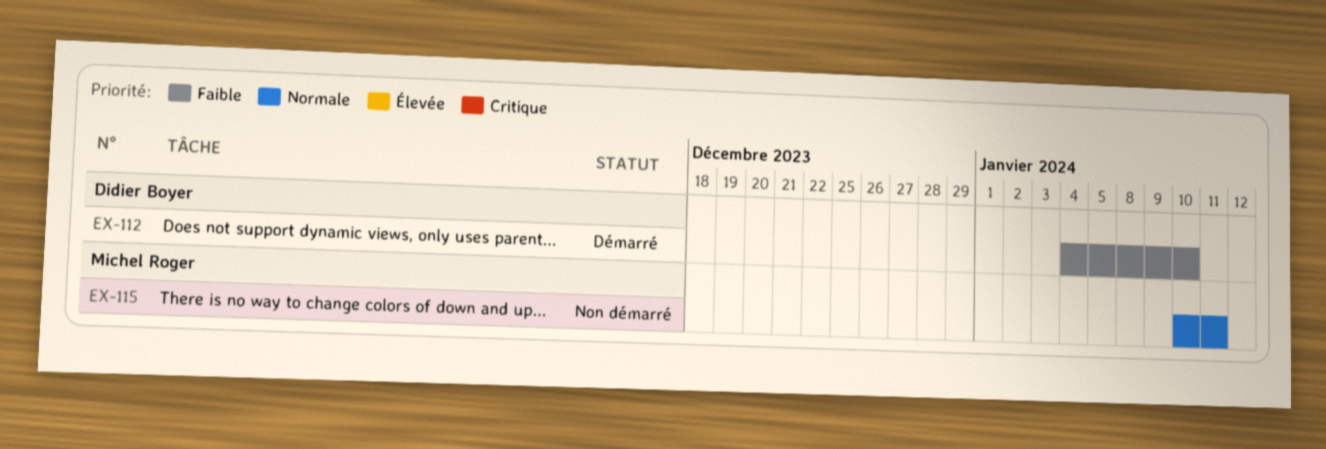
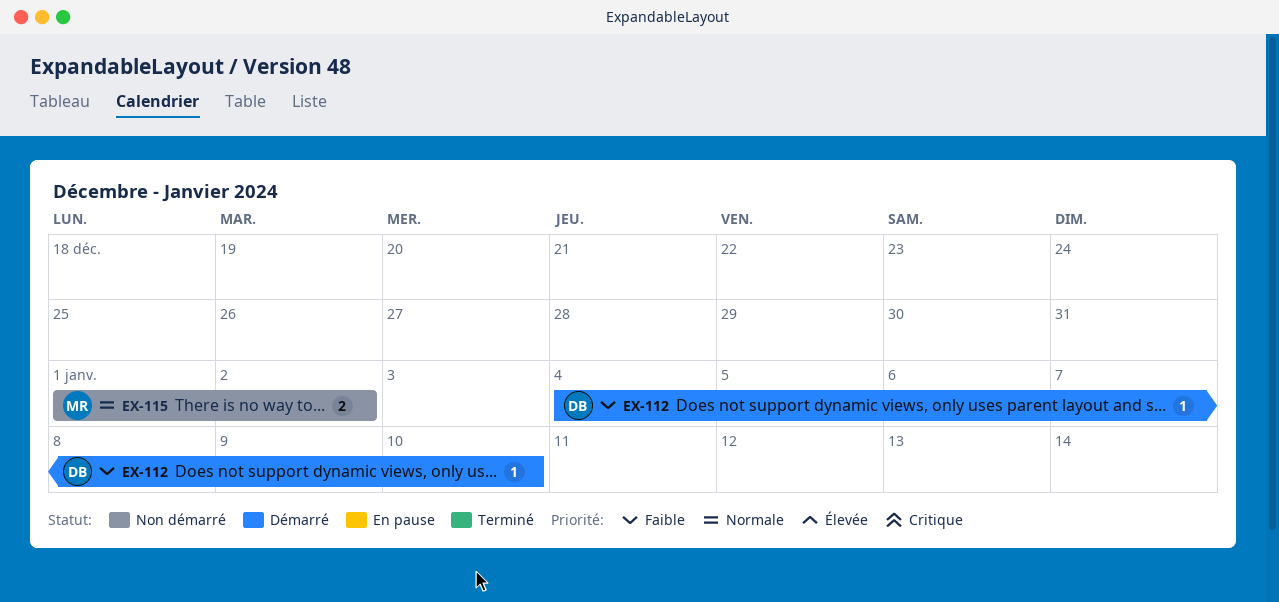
EX-115, start: Jan 10 -> Jan 1
EX-115, due: Jan 11 -> Jan 2

